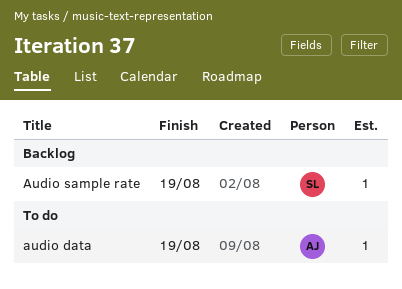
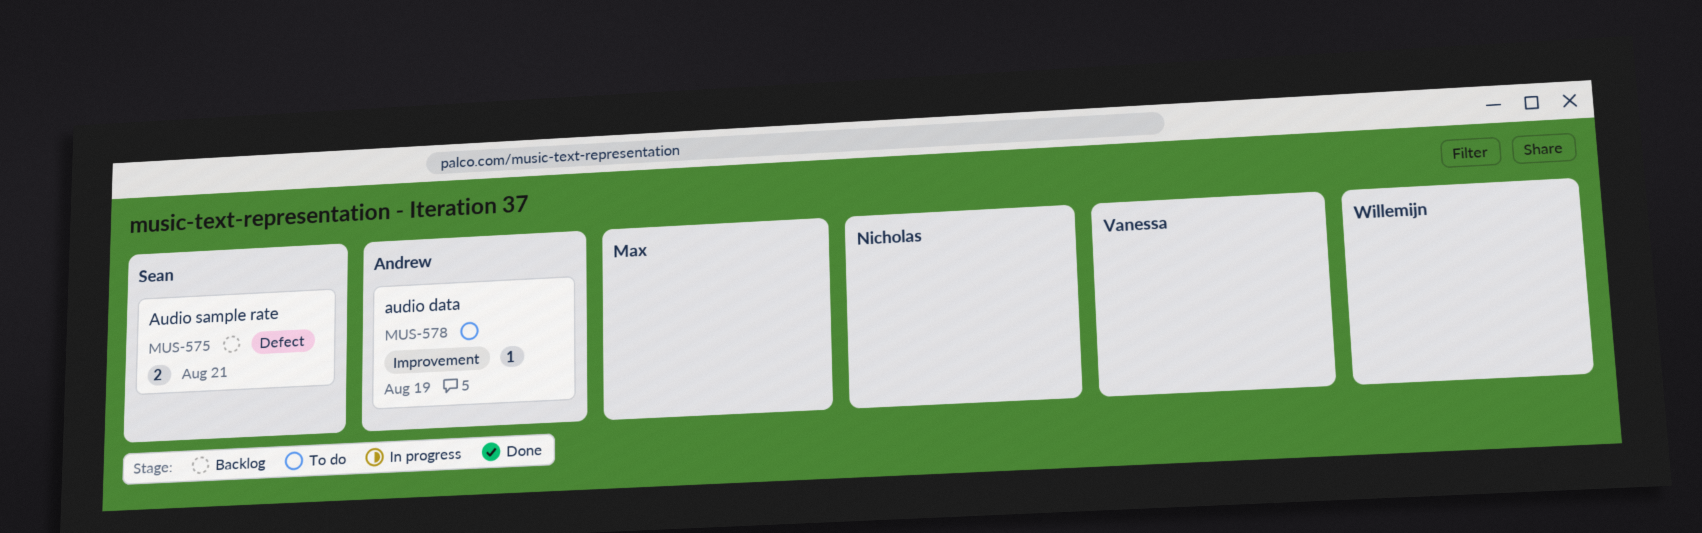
Audio sample rate, estimate: 1 -> 2
Audio sample rate, due: Aug 19 -> Aug 21

